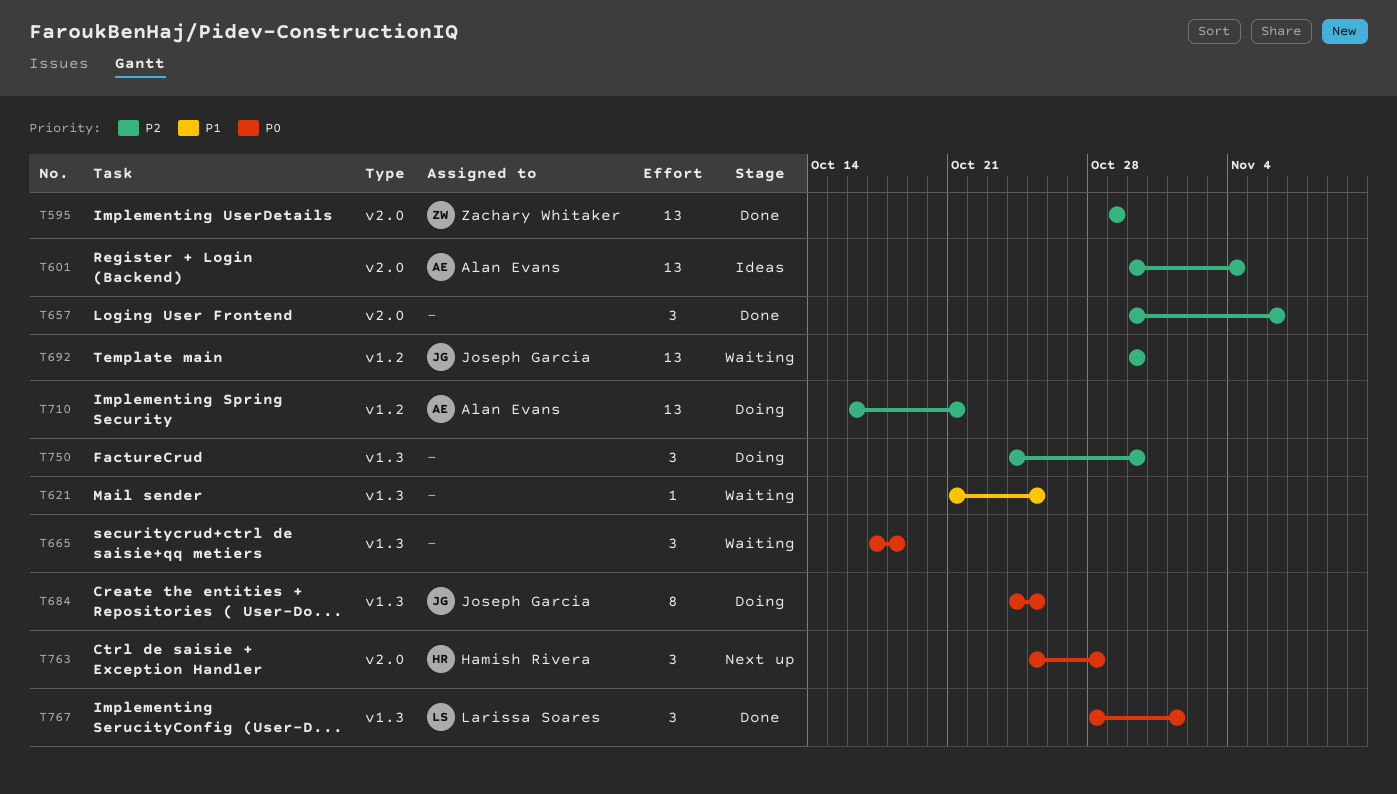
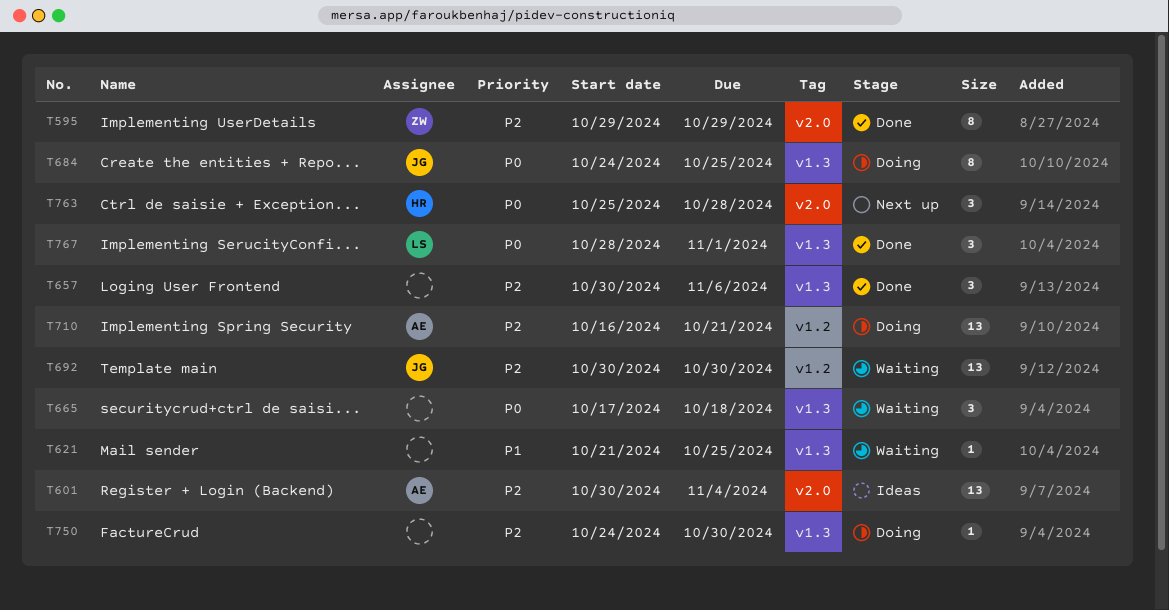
T595, estimate: 13 -> 8
T657, label: v2.0 -> v1.3
T750, estimate: 3 -> 1

